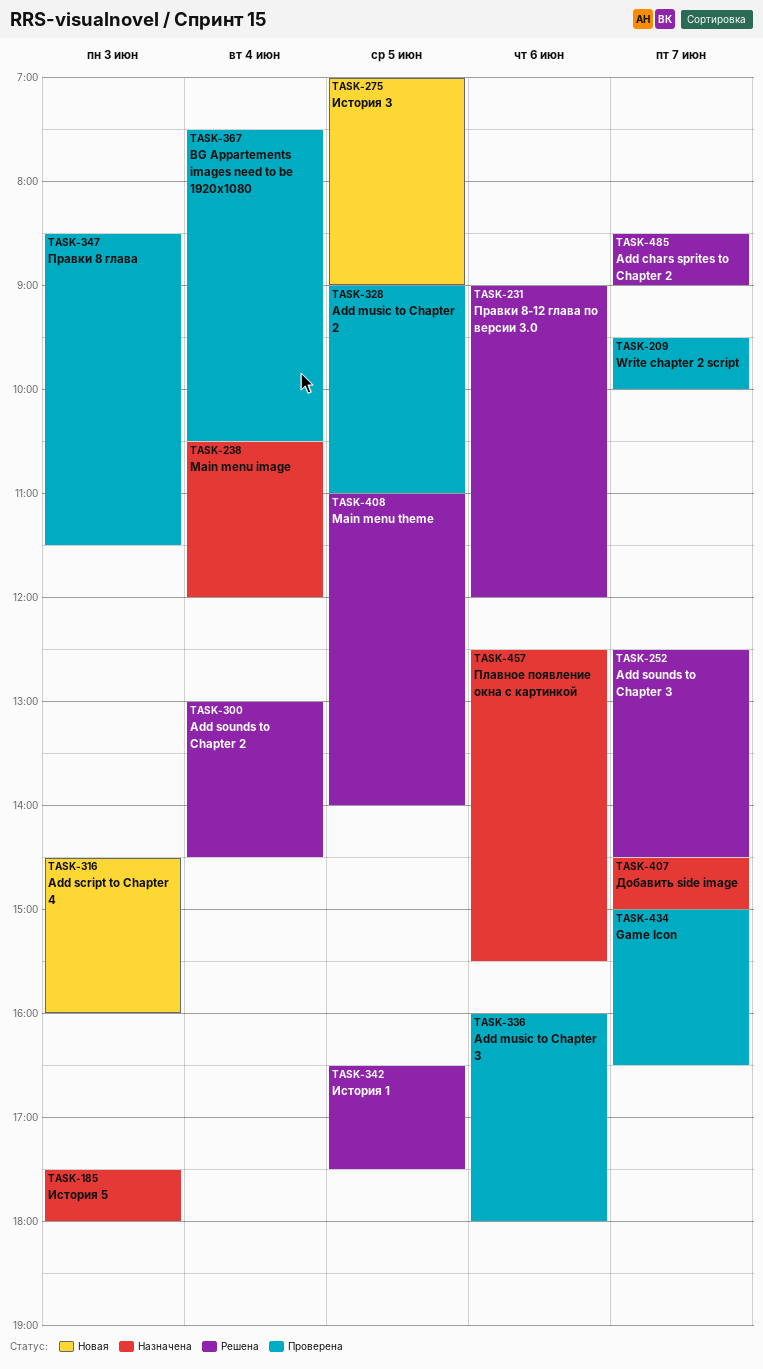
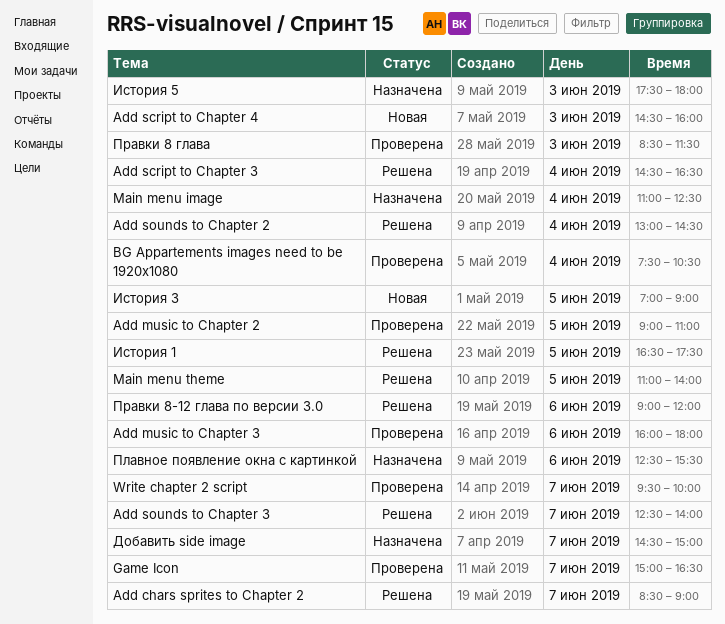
Add script to Chapter 3: none -> present
Add sounds to Chapter 3, ends: 14:30 -> 14:00
Main menu image, begins: 10:30 -> 11:00
Main menu image, ends: 12:00 -> 12:30

